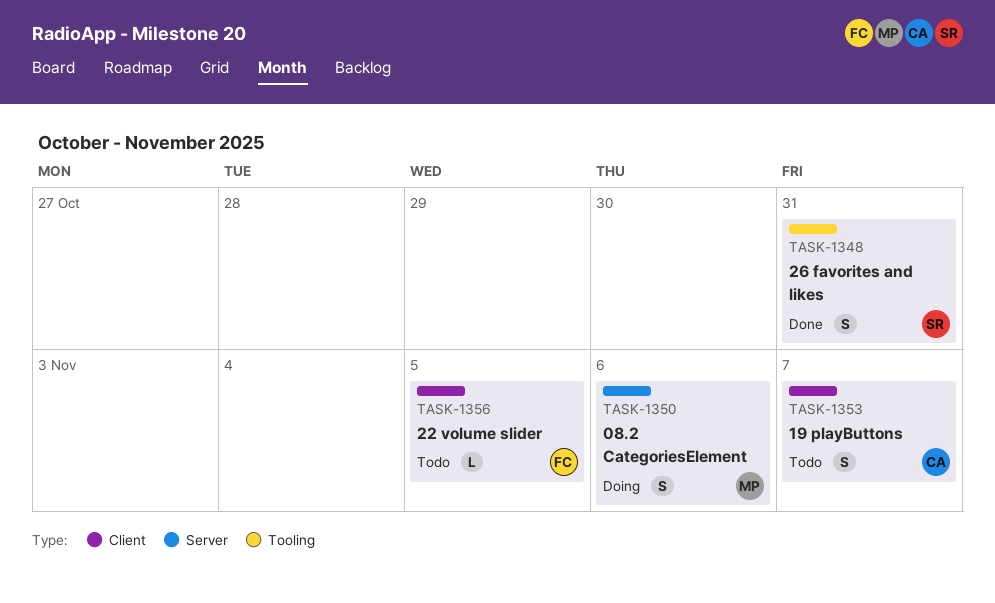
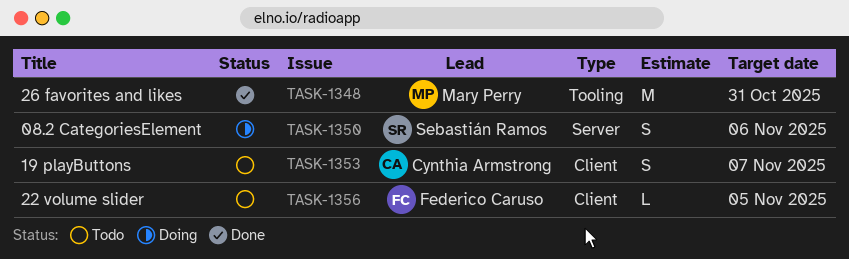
TASK-1348, owner: Sebastián Ramos -> Mary Perry
TASK-1348, estimate: S -> M
TASK-1350, owner: Mary Perry -> Sebastián Ramos

